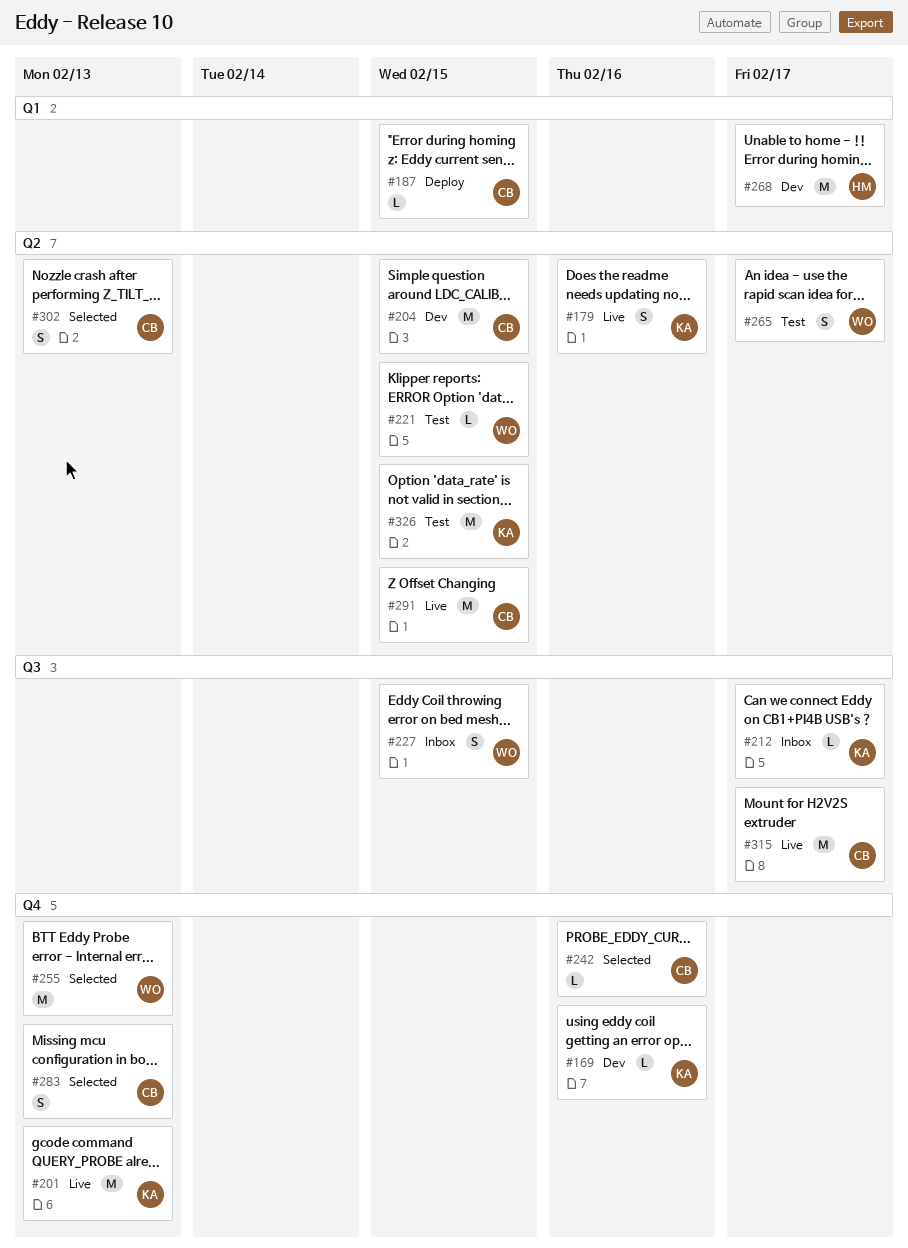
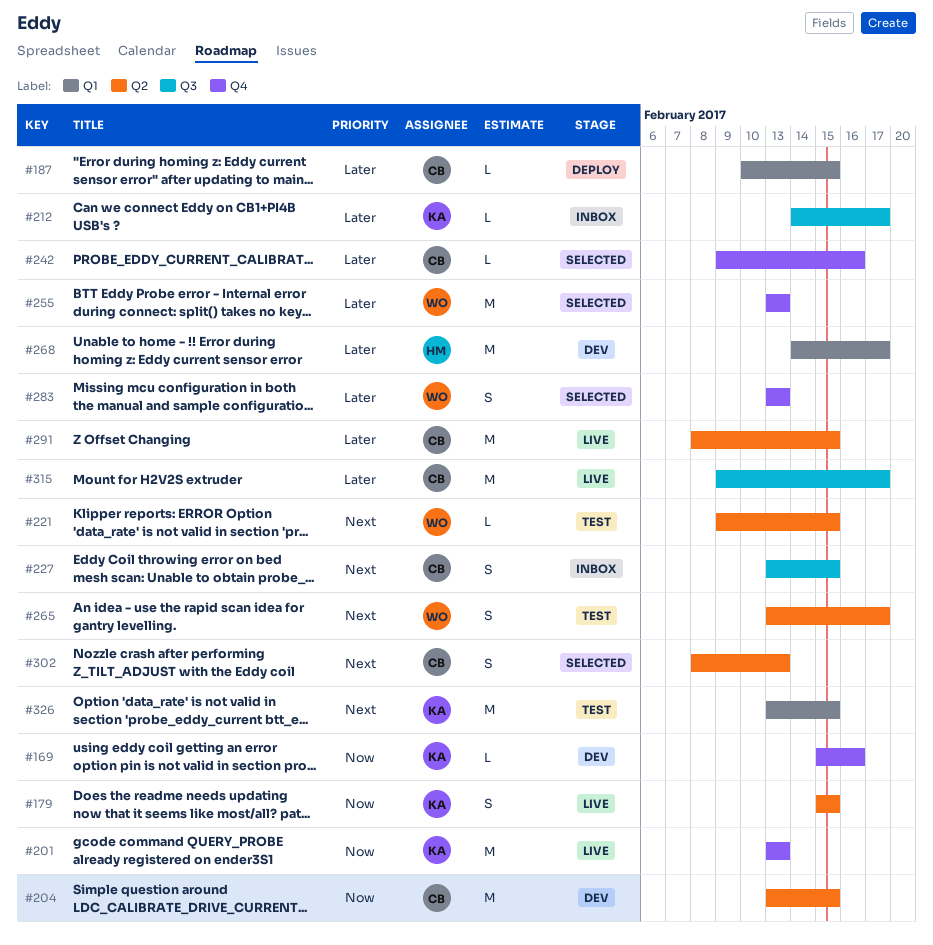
#179, due: Feb 16 -> Feb 15
#227, owner: WO -> CB
#283, owner: CB -> WO
#326, label: Q2 -> Q1

